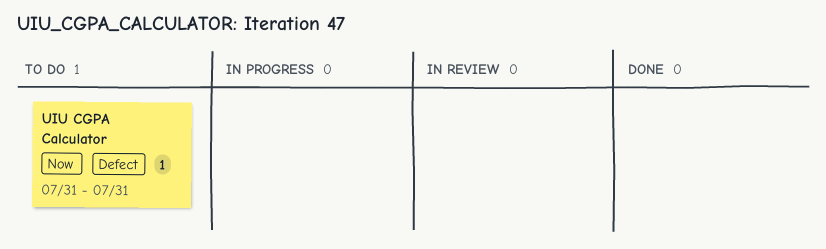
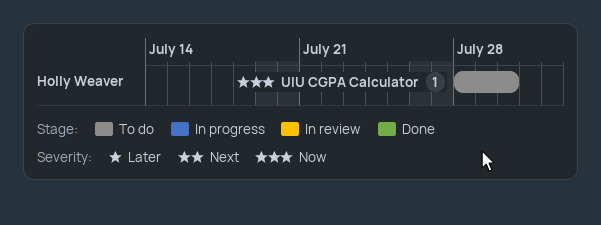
UIU CGPA Calculator, start: Jul 31 -> Jul 28
UIU CGPA Calculator, due: Jul 31 -> Jul 30

